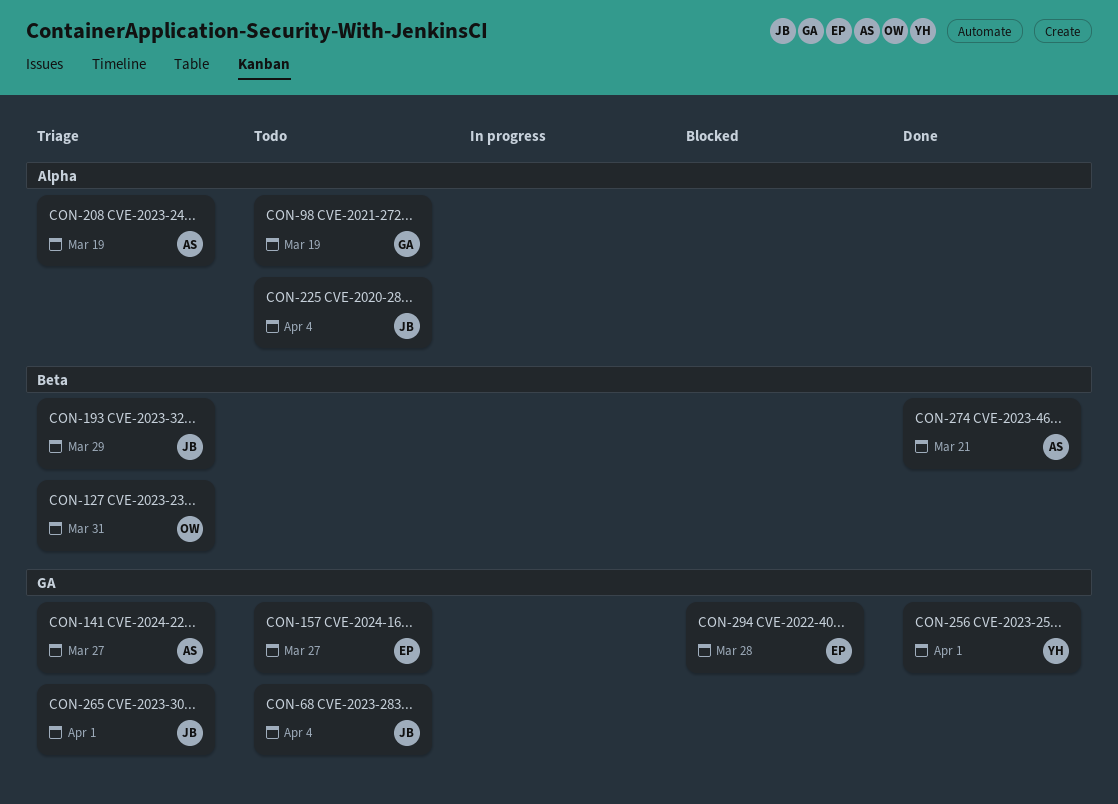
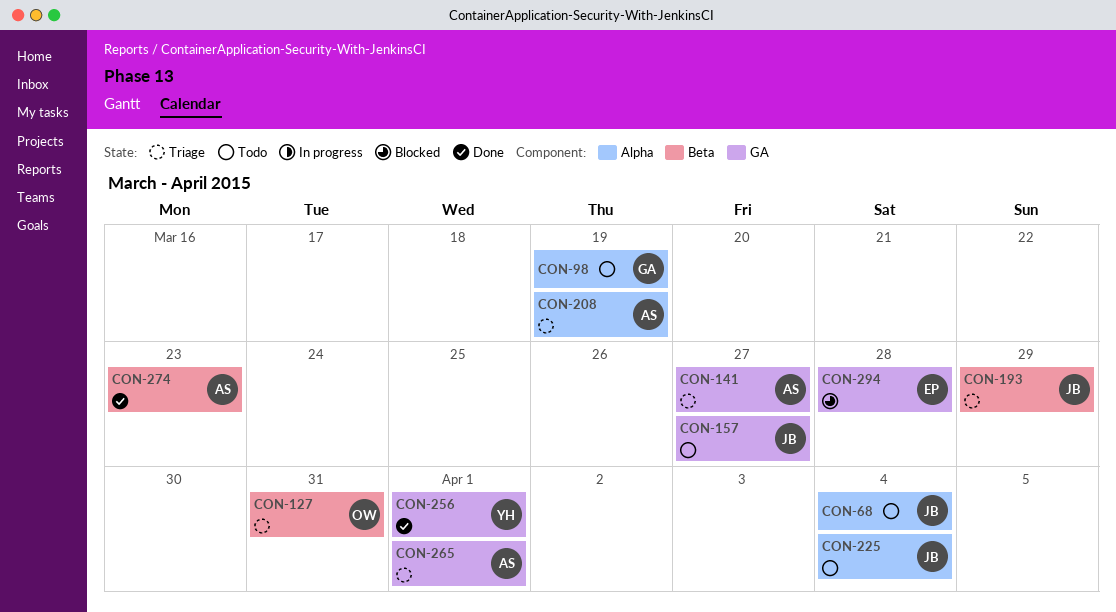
CON-68, label: GA -> Alpha
CON-157, owner: EP -> JB
CON-265, owner: JB -> AS
CON-274, due: Mar 21 -> Mar 23

